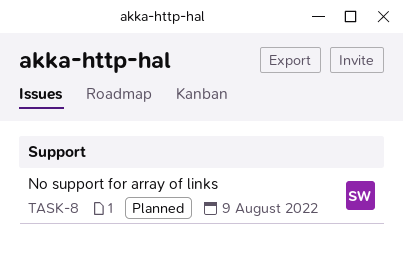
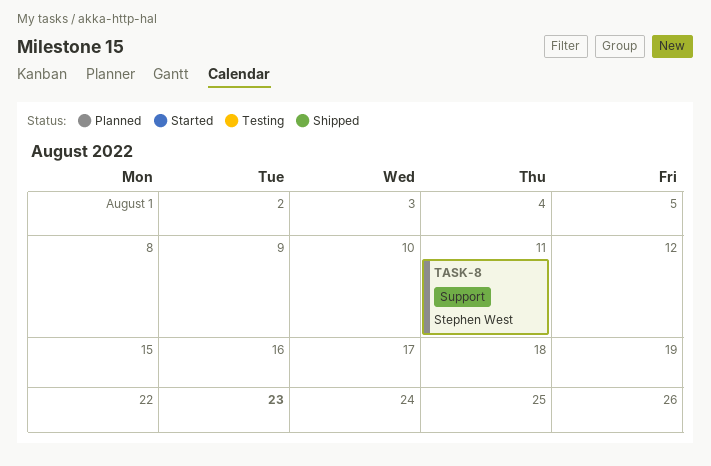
TASK-8, due: Aug 9 -> Aug 11

